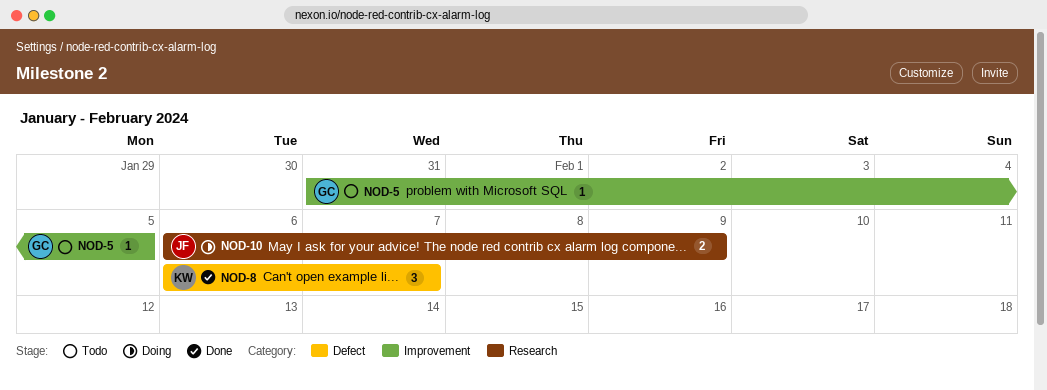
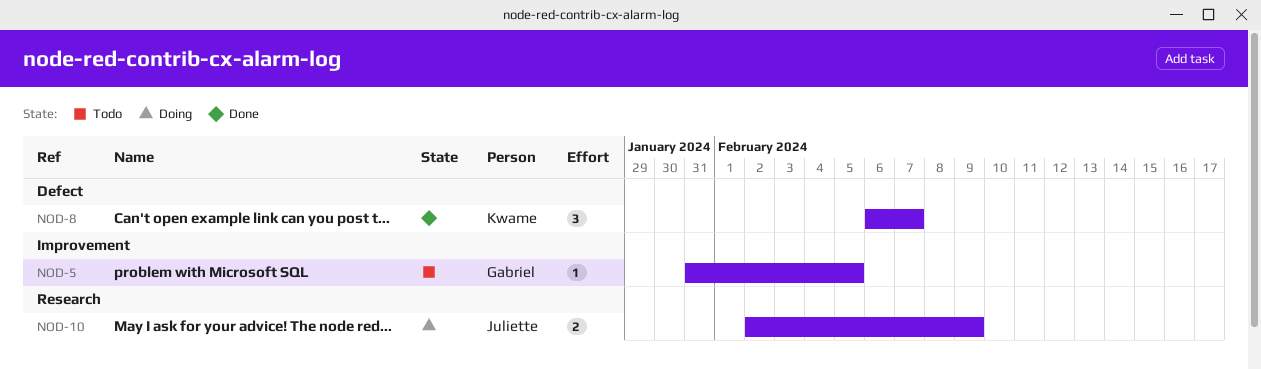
NOD-10, start: Feb 6 -> Feb 2

